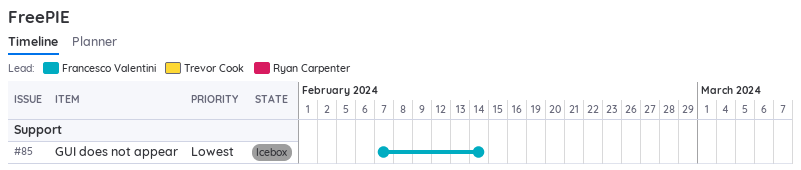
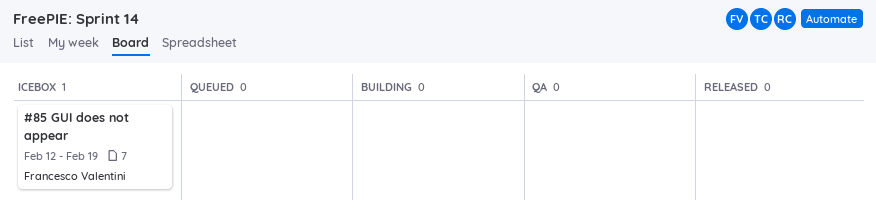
#85, start: Feb 7 -> Feb 12
#85, due: Feb 14 -> Feb 19

